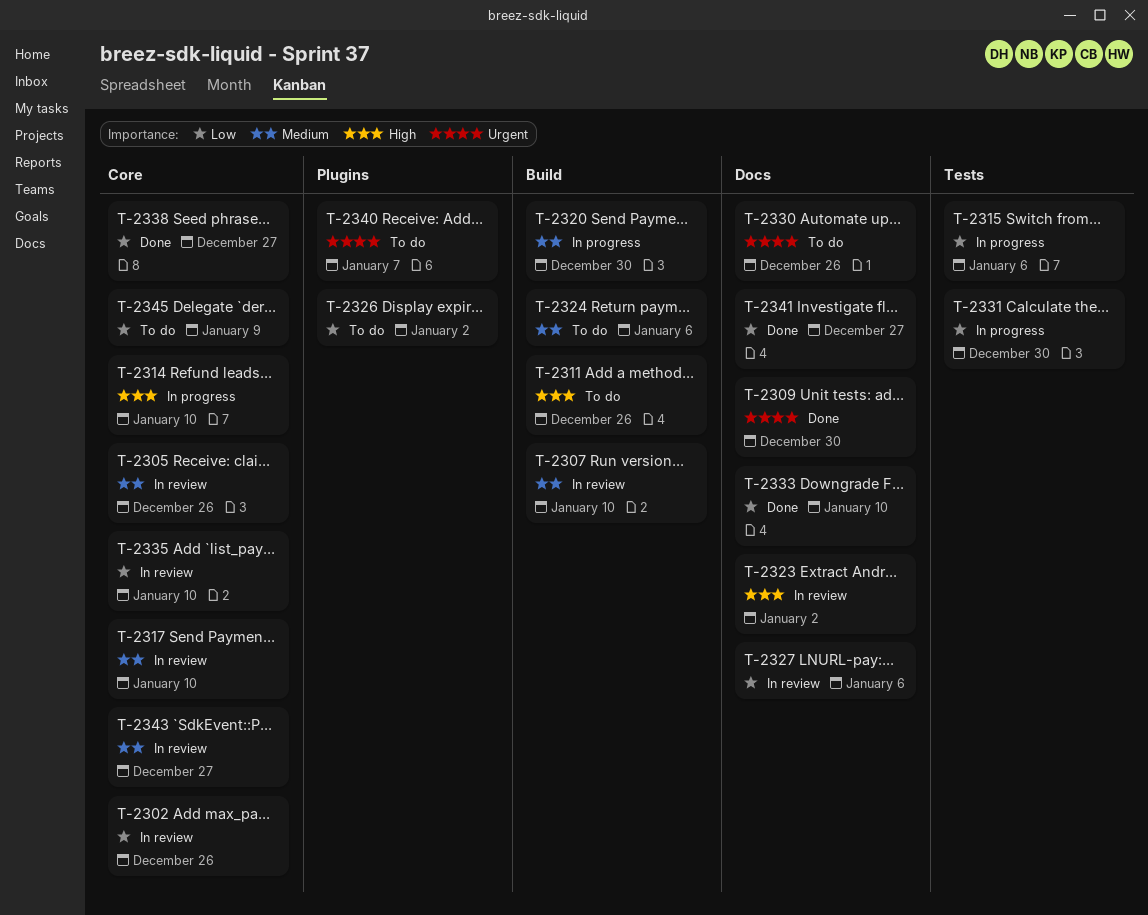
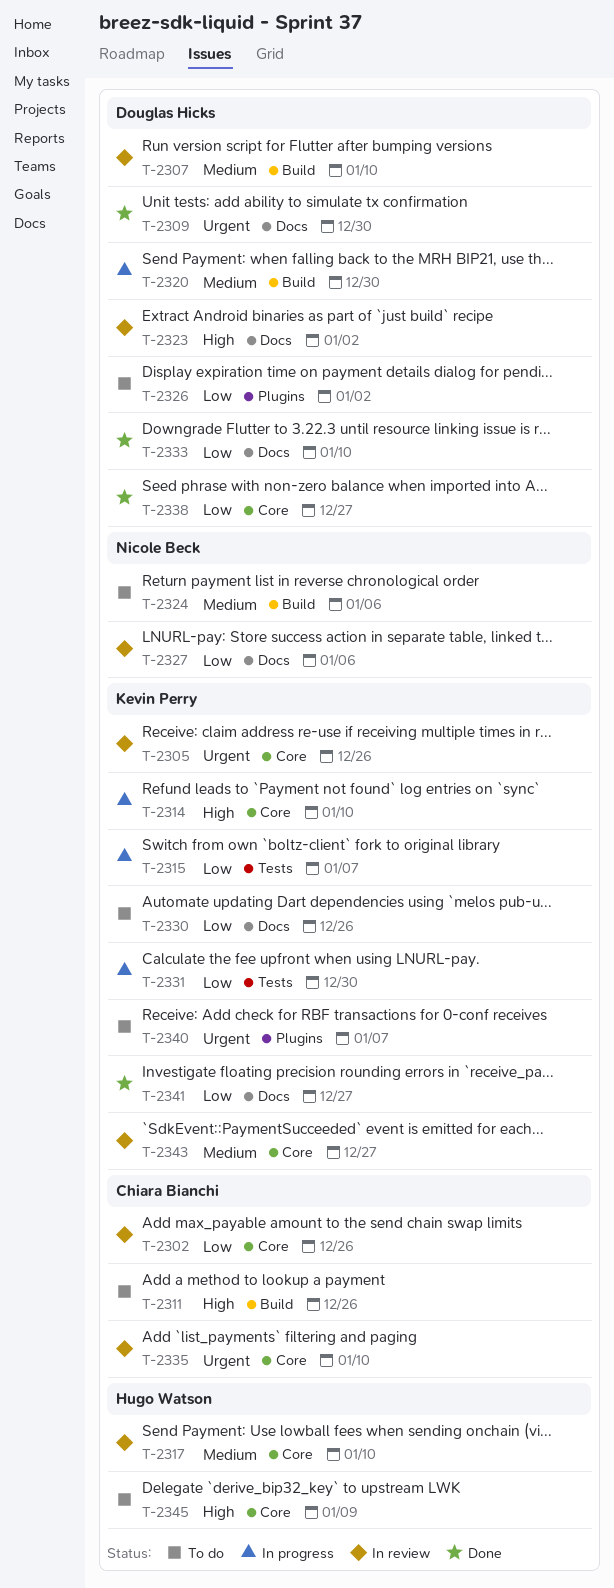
T-2305, priority: Medium -> Urgent
T-2315, due: Jan 6 -> Jan 7
T-2330, priority: Urgent -> Low
T-2335, priority: Low -> Urgent
T-2345, priority: Low -> High

